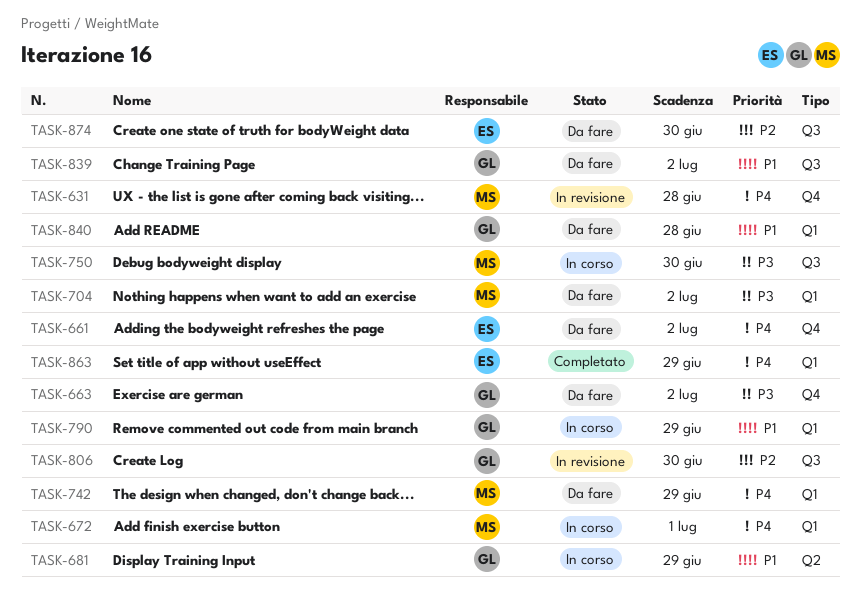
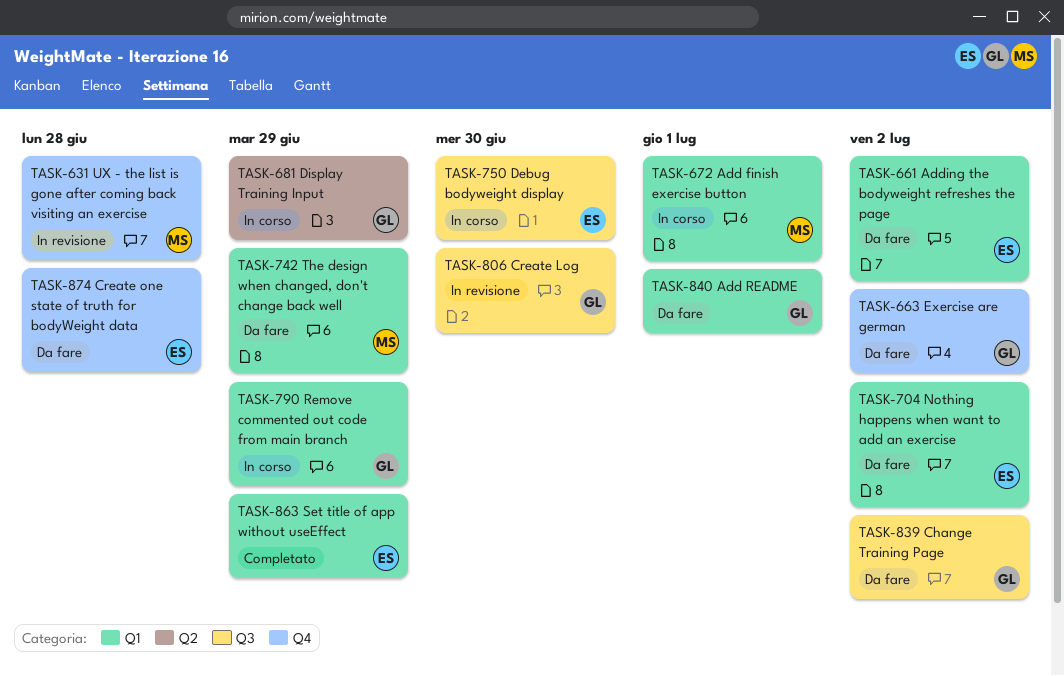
TASK-661, label: Q4 -> Q1
TASK-704, owner: MS -> ES
TASK-750, owner: MS -> ES
TASK-840, due: Jun 28 -> Jul 1
TASK-874, label: Q3 -> Q4
TASK-874, due: Jun 30 -> Jun 28

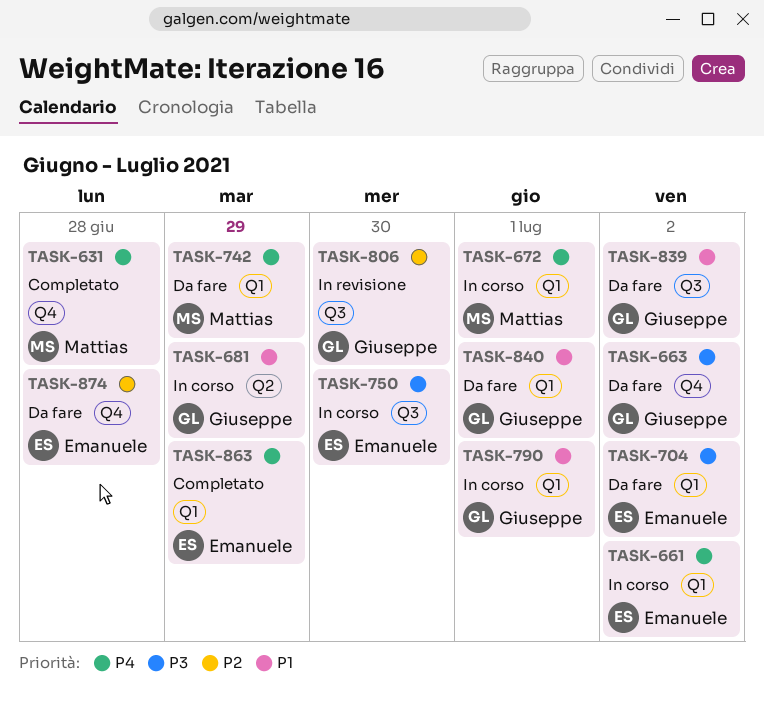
TASK-631, status: In revisione -> Completato
TASK-661, status: Da fare -> In corso
TASK-790, due: Jun 29 -> Jul 1

